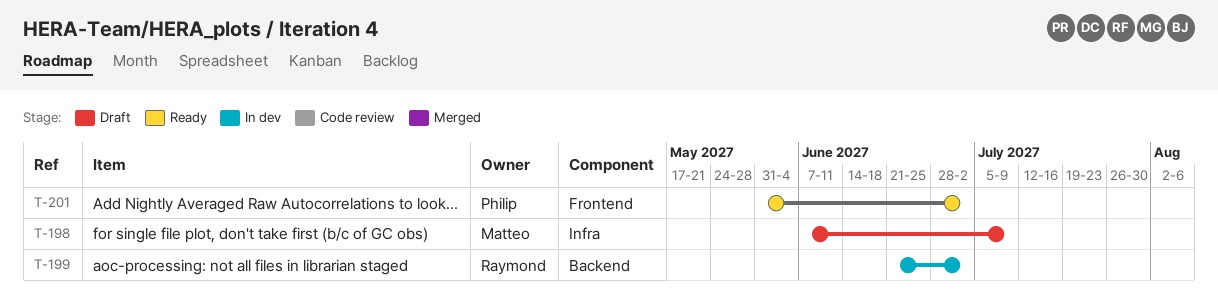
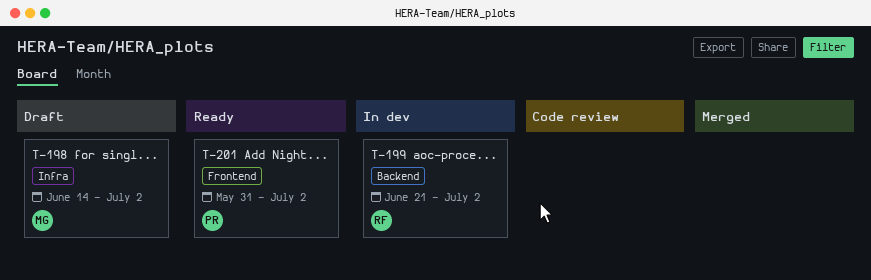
T-198, start: Jun 7 -> Jun 14
T-198, due: Jul 9 -> Jul 2

